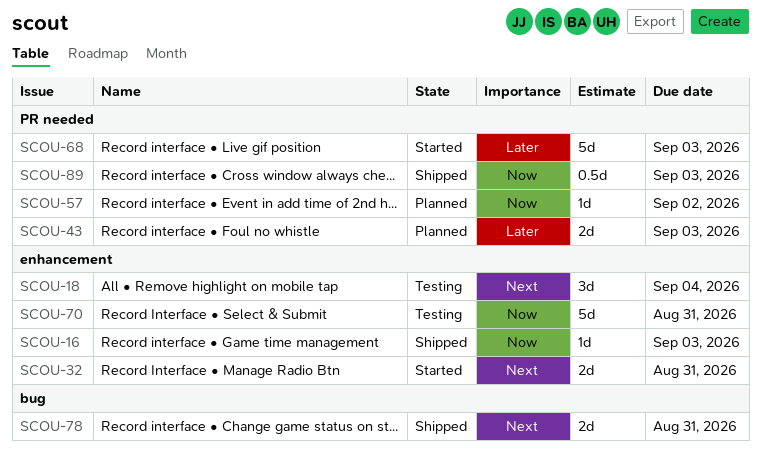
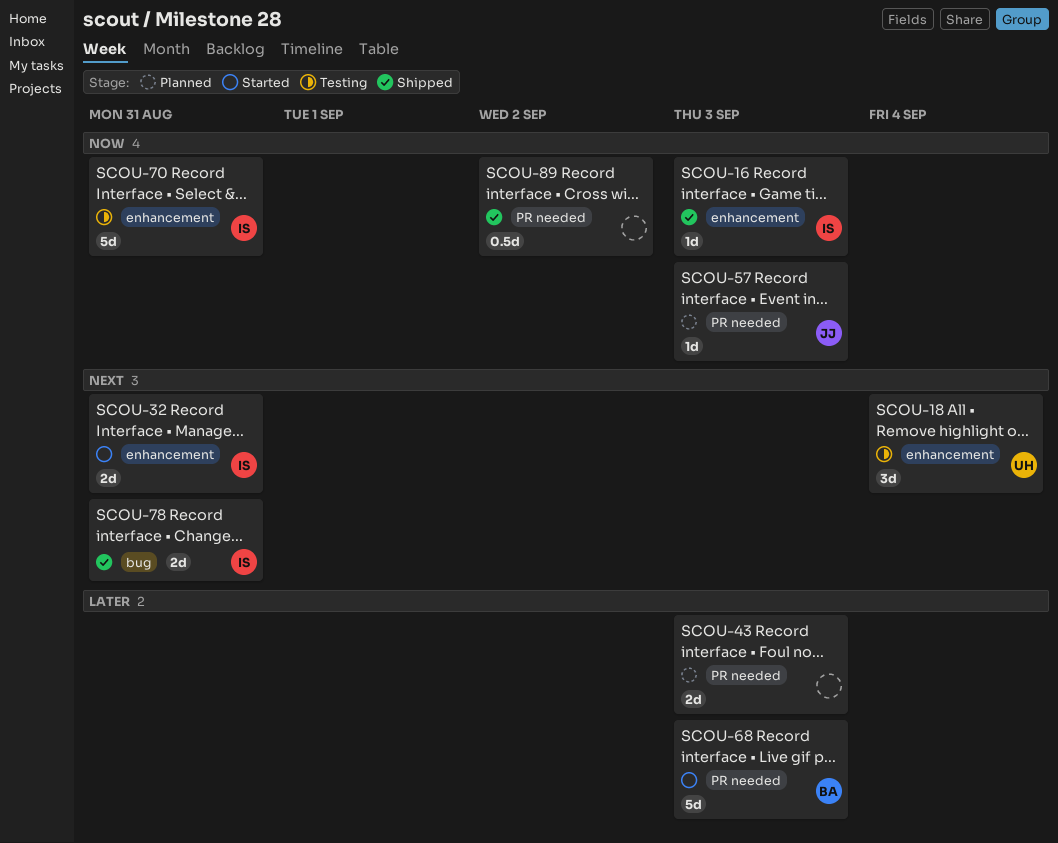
SCOU-57, due: Sep 2 -> Sep 3
SCOU-89, due: Sep 3 -> Sep 2

